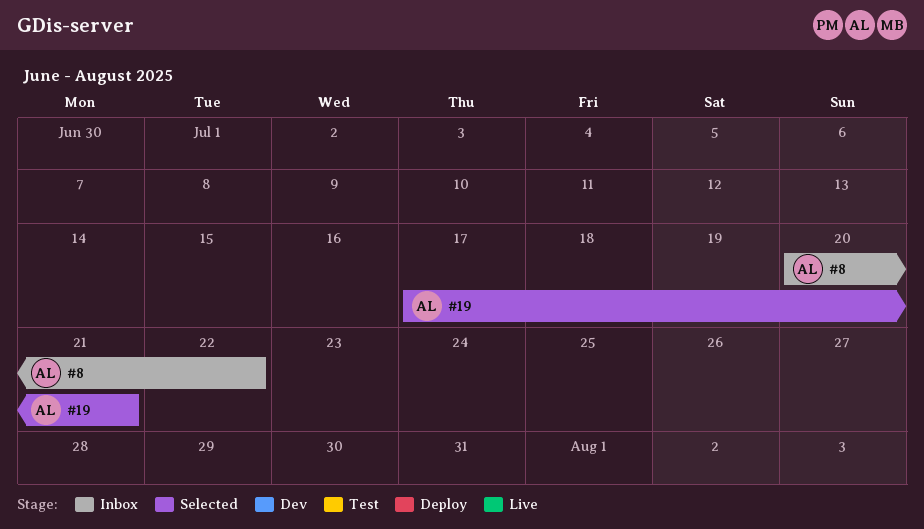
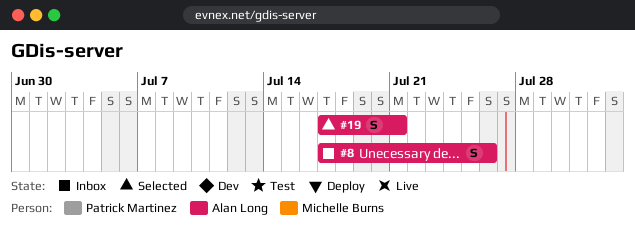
#8, start: Jul 20 -> Jul 17
#8, due: Jul 22 -> Jul 26

